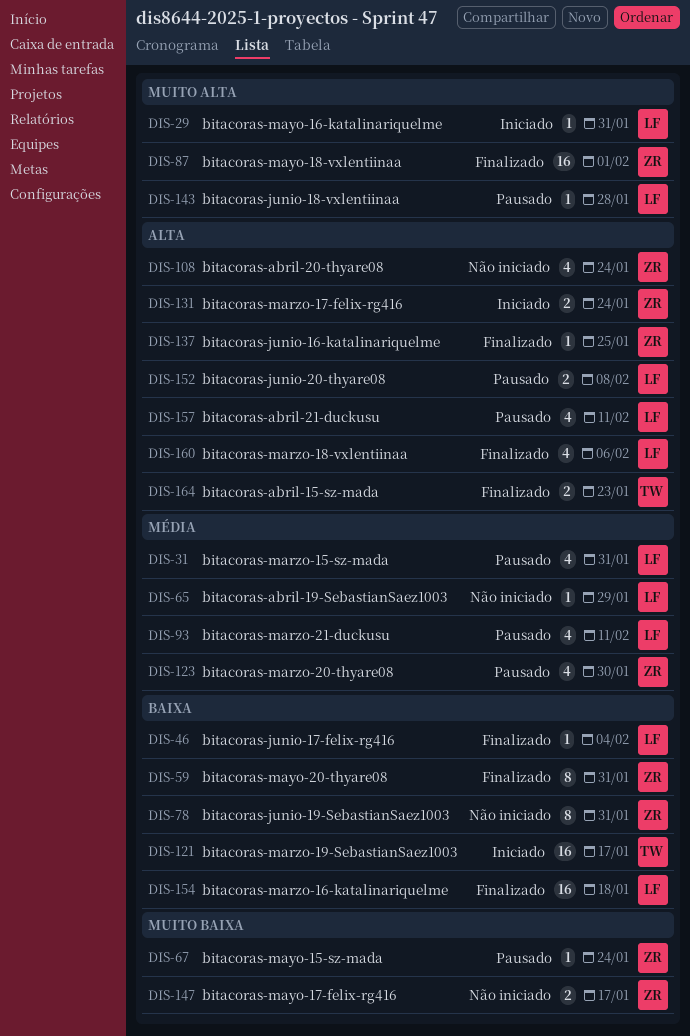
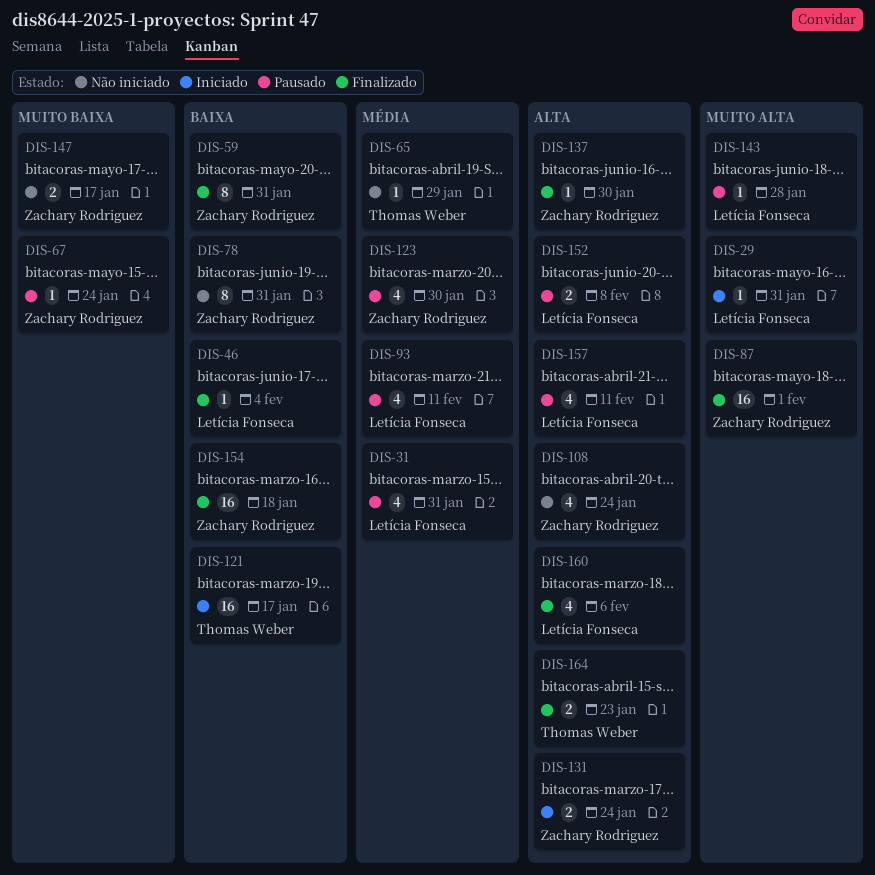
DIS-65, owner: Letícia Fonseca -> Thomas Weber
DIS-137, due: Jan 25 -> Jan 30
DIS-154, owner: Letícia Fonseca -> Zachary Rodriguez

